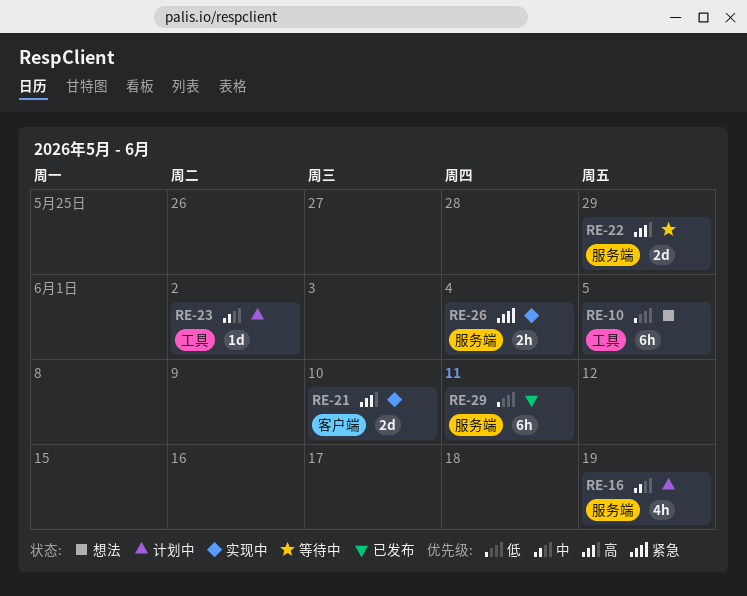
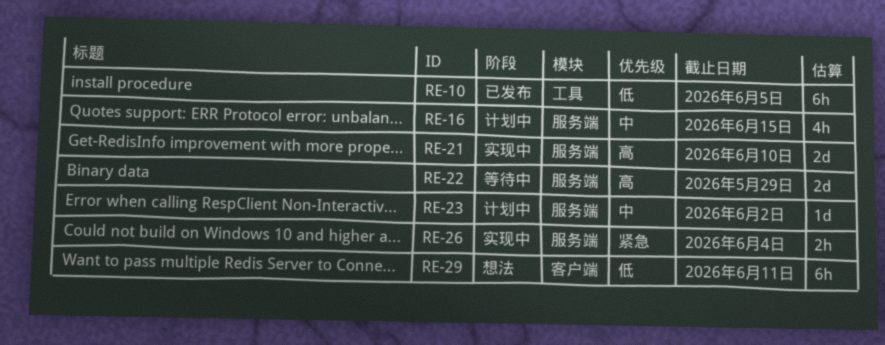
RE-10, status: 想法 -> 已发布
RE-16, due: Jun 19 -> Jun 15
RE-21, label: 客户端 -> 服务端
RE-23, label: 工具 -> 服务端
RE-29, status: 已发布 -> 想法
RE-29, label: 服务端 -> 客户端

